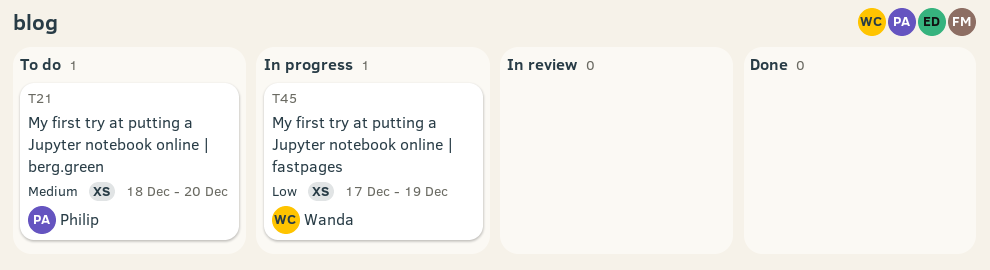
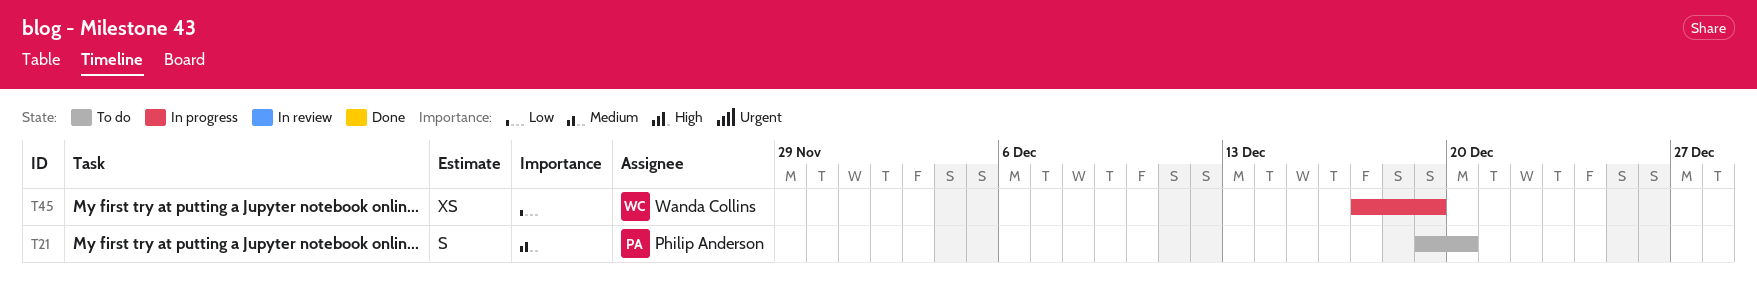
T21, estimate: XS -> S
T21, start: Dec 18 -> Dec 19

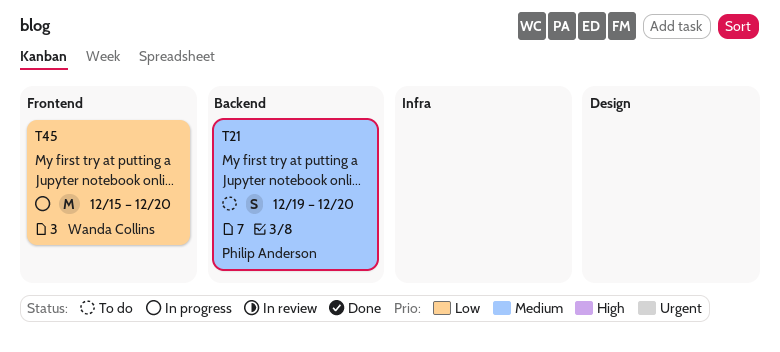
T45, estimate: XS -> M
T45, start: Dec 17 -> Dec 15
T45, due: Dec 19 -> Dec 20

